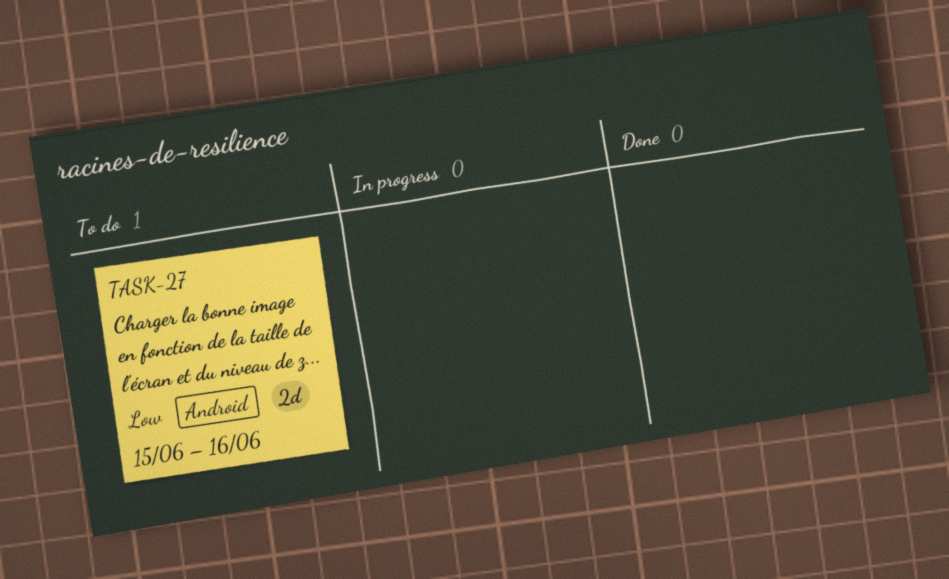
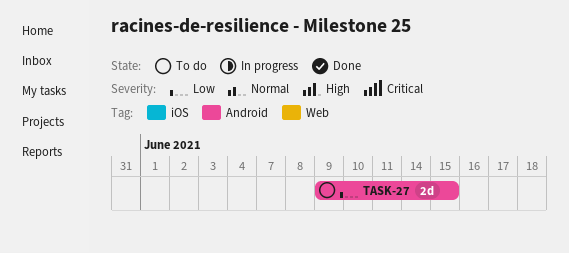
TASK-27, start: Jun 15 -> Jun 9
TASK-27, due: Jun 16 -> Jun 15

